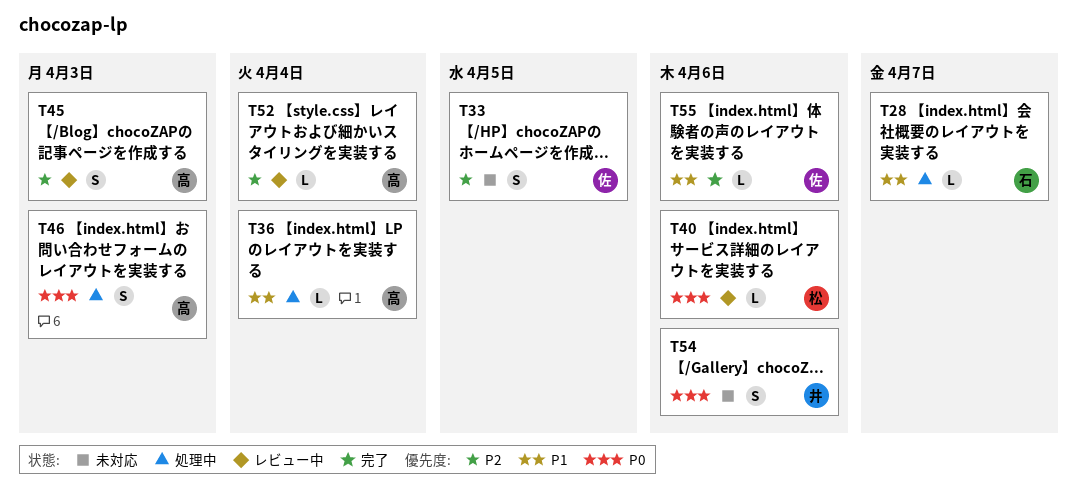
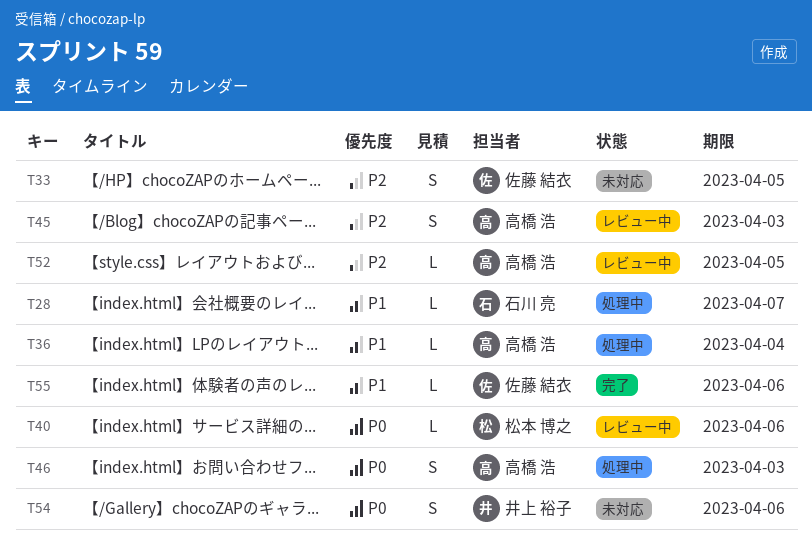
T52, due: Apr 4 -> Apr 5

